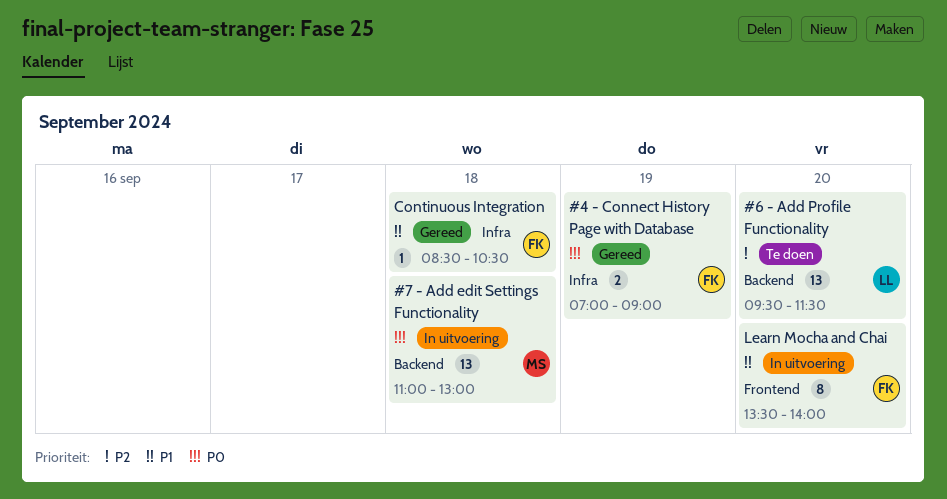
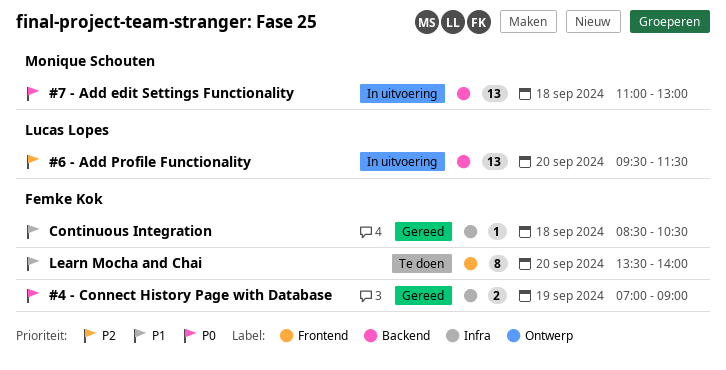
#6 - Add Profile Functionality, status: Te doen -> In uitvoering
Learn Mocha and Chai, status: In uitvoering -> Te doen

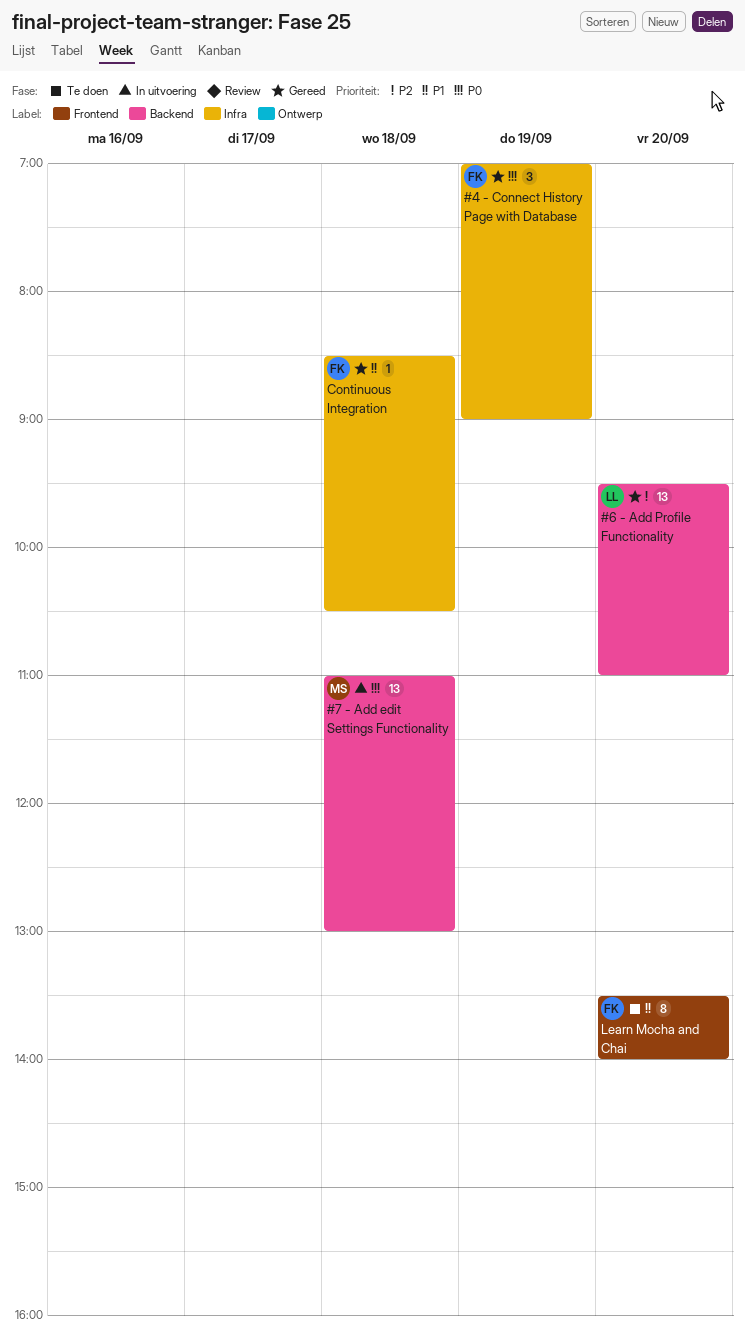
#4 - Connect History Page with Database, estimate: 2 -> 3
#6 - Add Profile Functionality, status: In uitvoering -> Gereed
#6 - Add Profile Functionality, ends: 11:30 -> 11:00

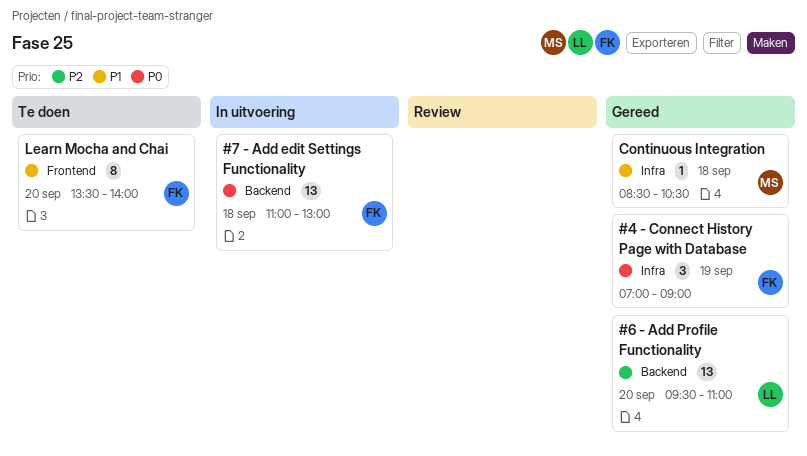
#7 - Add edit Settings Functionality, owner: MS -> FK
Continuous Integration, owner: FK -> MS

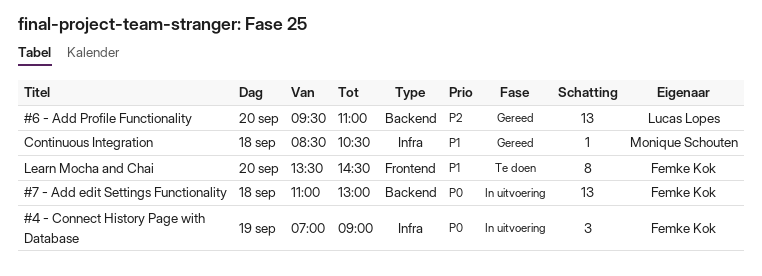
#4 - Connect History Page with Database, status: Gereed -> In uitvoering
Learn Mocha and Chai, ends: 14:00 -> 14:30

